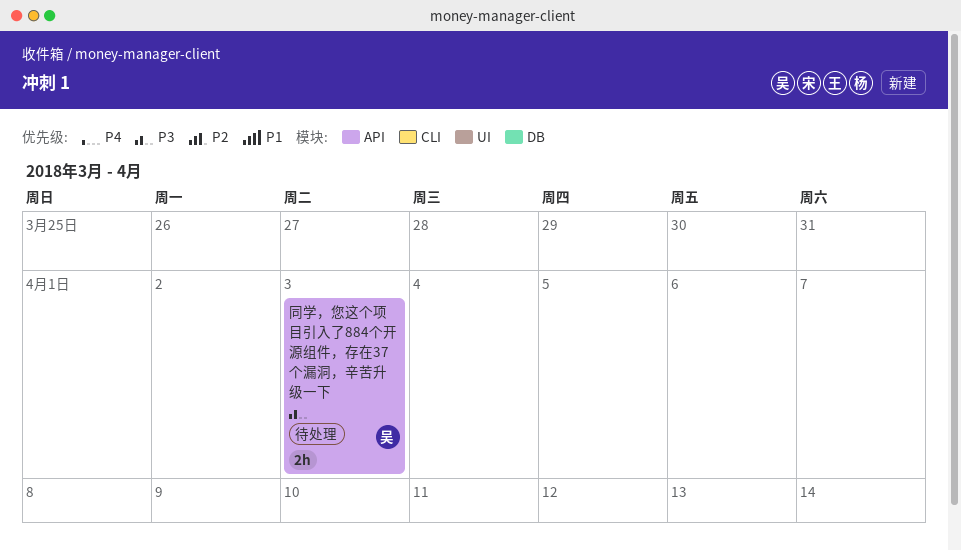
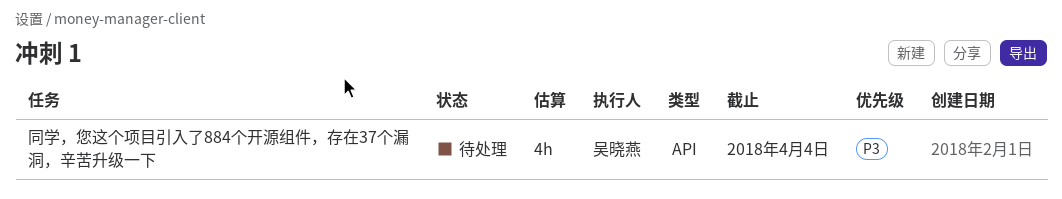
同学，您这个项目引入了884个开源组件，存在37个漏洞，辛苦升级一下, estimate: 2h -> 4h
同学，您这个项目引入了884个开源组件，存在37个漏洞，辛苦升级一下, due: Apr 3 -> Apr 4

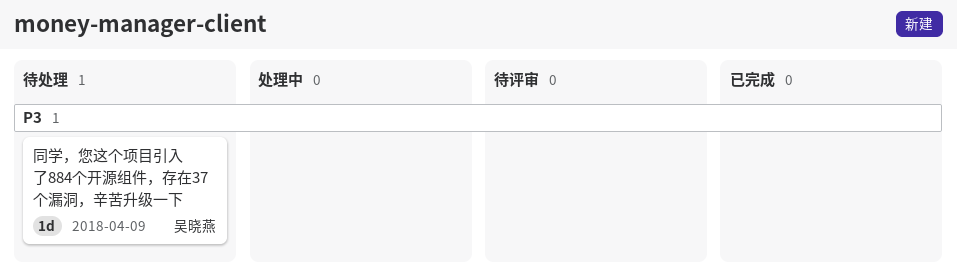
同学，您这个项目引入了884个开源组件，存在37个漏洞，辛苦升级一下, estimate: 4h -> 1d
同学，您这个项目引入了884个开源组件，存在37个漏洞，辛苦升级一下, due: Apr 4 -> Apr 9

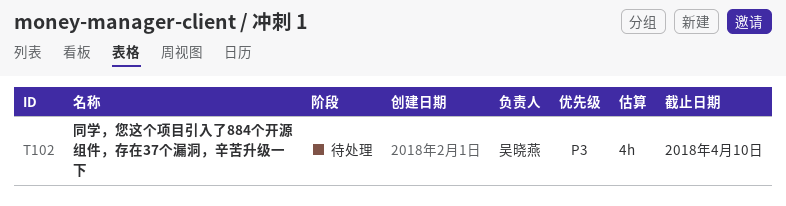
同学，您这个项目引入了884个开源组件，存在37个漏洞，辛苦升级一下, estimate: 1d -> 4h
同学，您这个项目引入了884个开源组件，存在37个漏洞，辛苦升级一下, due: Apr 9 -> Apr 10

